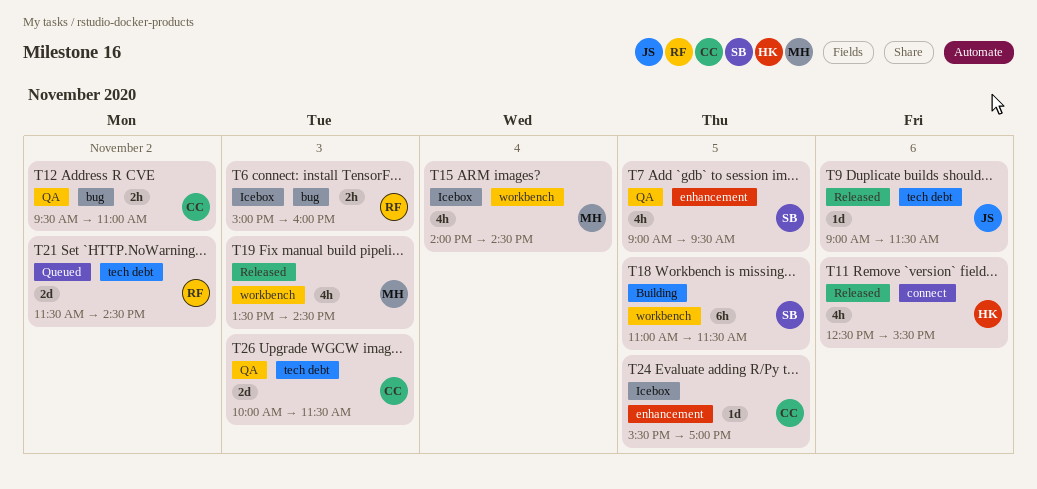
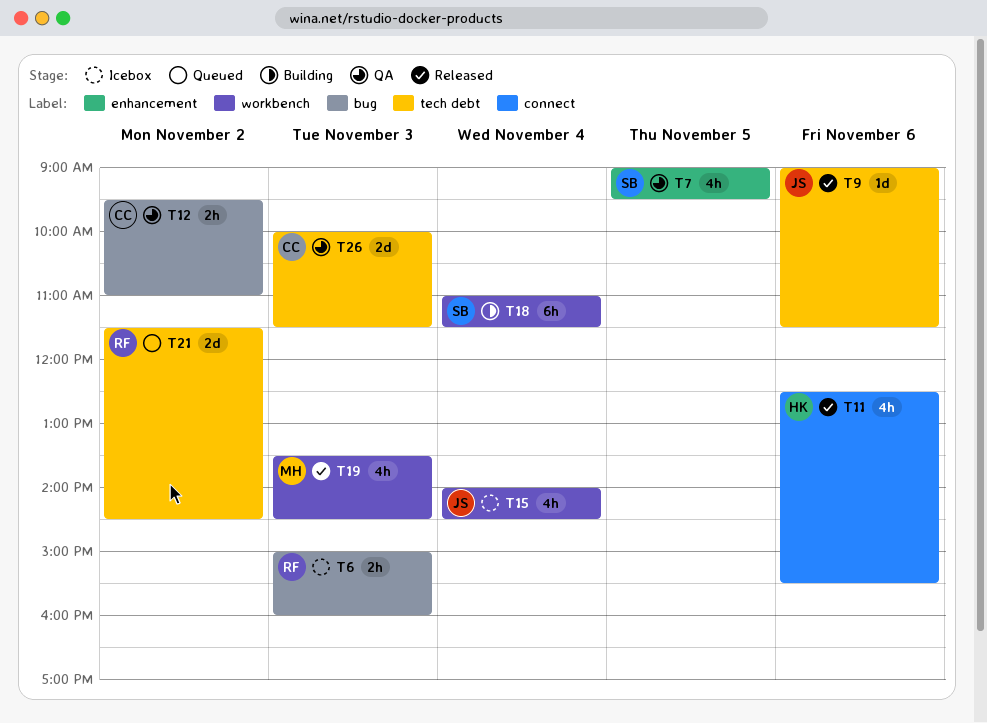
T15, owner: MH -> JS
T18, day: Nov 5 -> Nov 4
T24: present -> none

